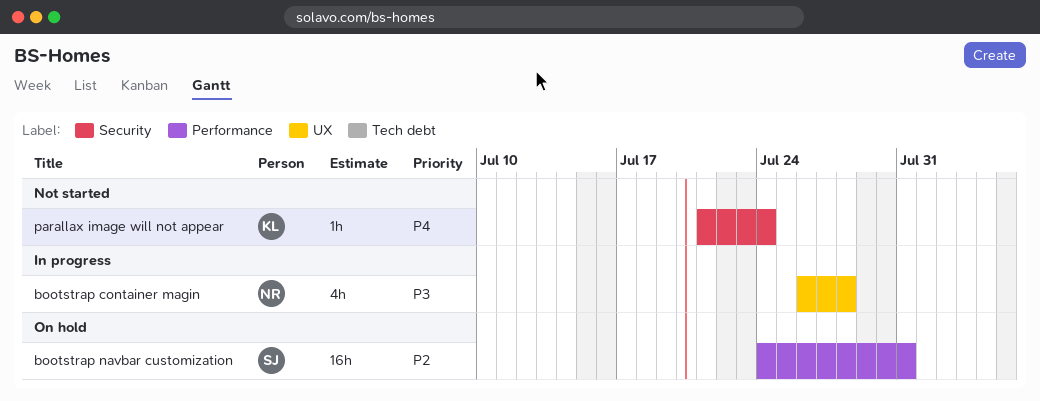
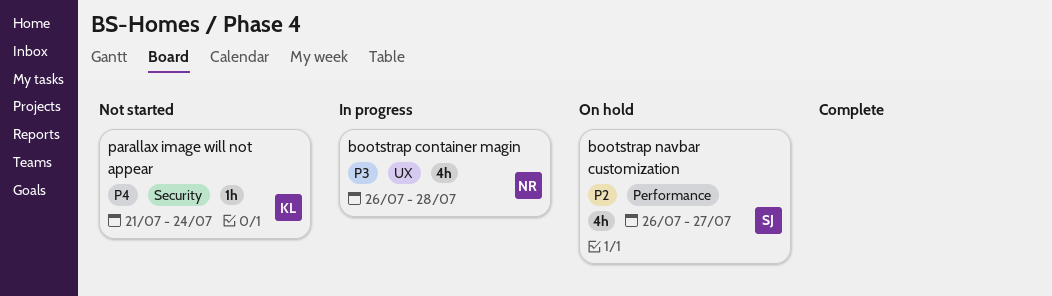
bootstrap navbar customization, estimate: 16h -> 4h
bootstrap navbar customization, start: Jul 24 -> Jul 26
bootstrap navbar customization, due: Jul 31 -> Jul 27

